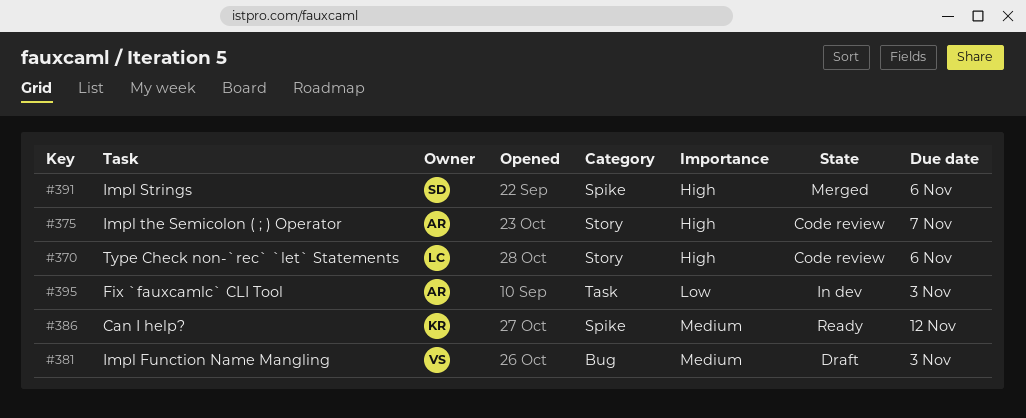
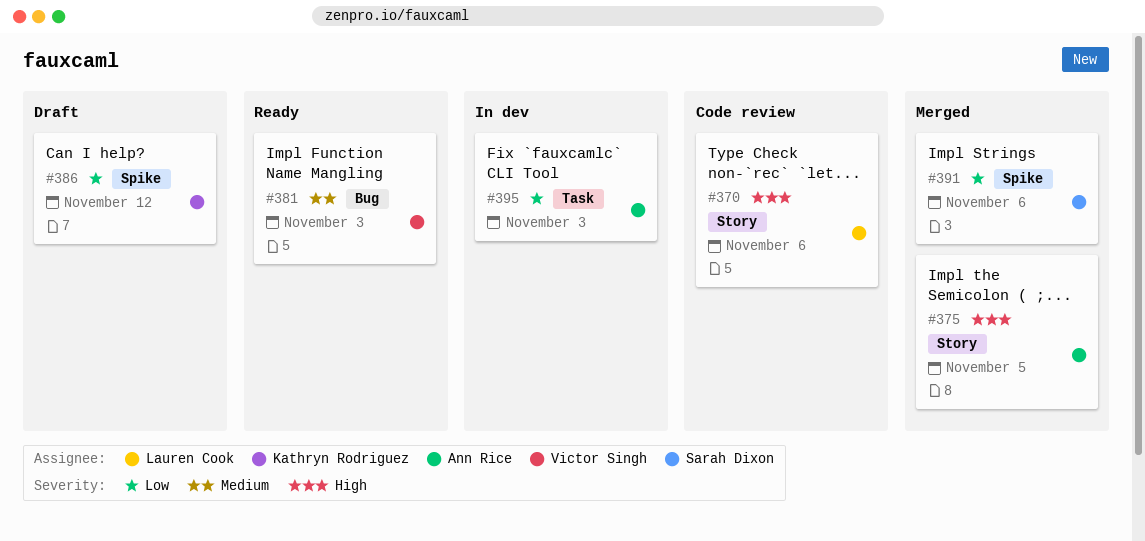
#375, status: Code review -> Merged
#375, due: Nov 7 -> Nov 5
#381, status: Draft -> Ready
#386, status: Ready -> Draft
#386, priority: Medium -> Low
#391, priority: High -> Low

